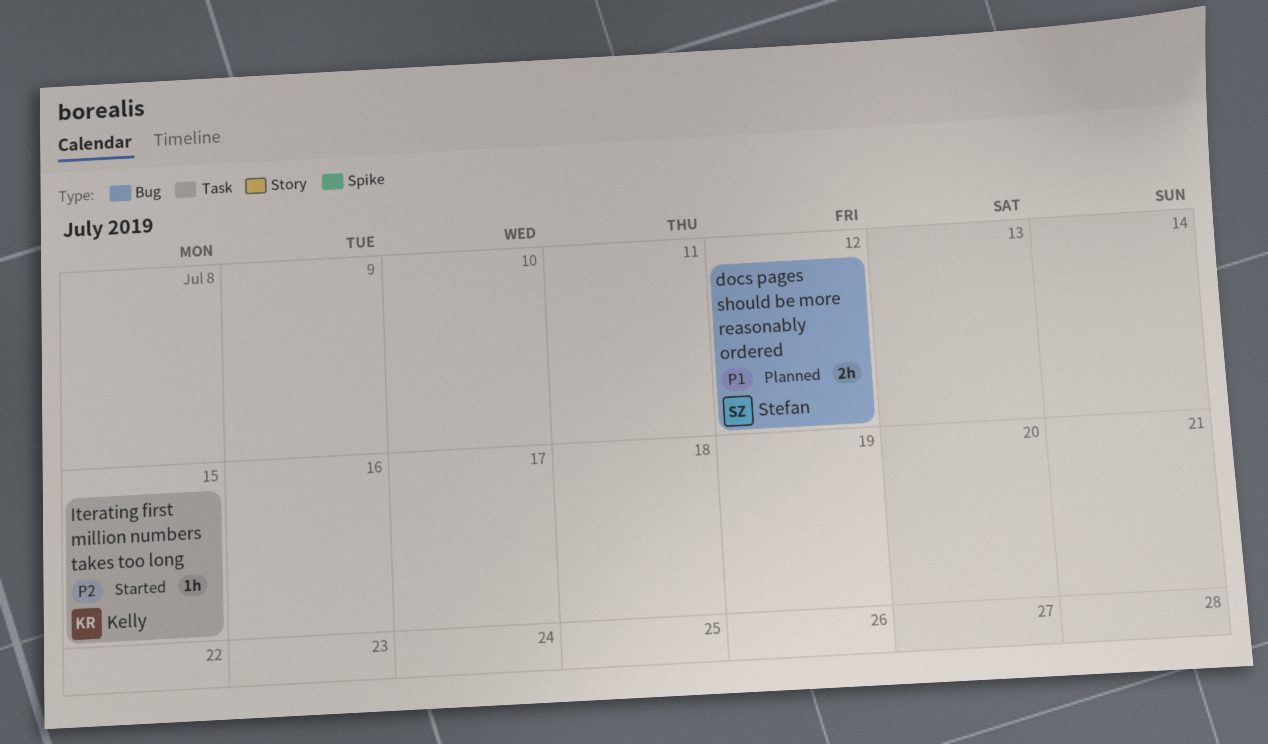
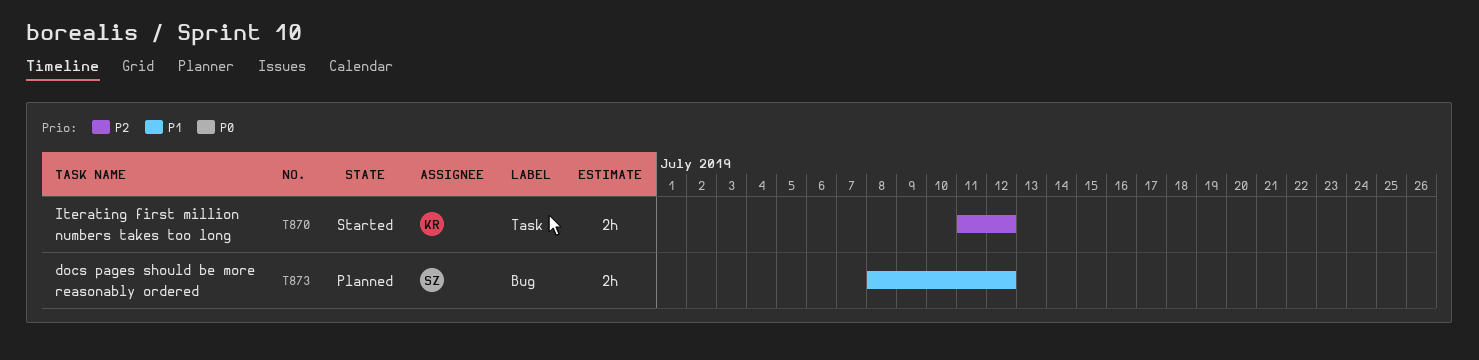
Iterating first million numbers takes too long, estimate: 1h -> 2h
Iterating first million numbers takes too long, due: Jul 15 -> Jul 12

